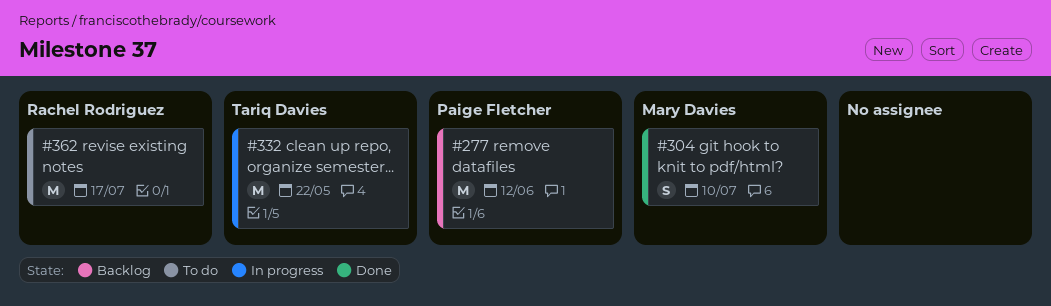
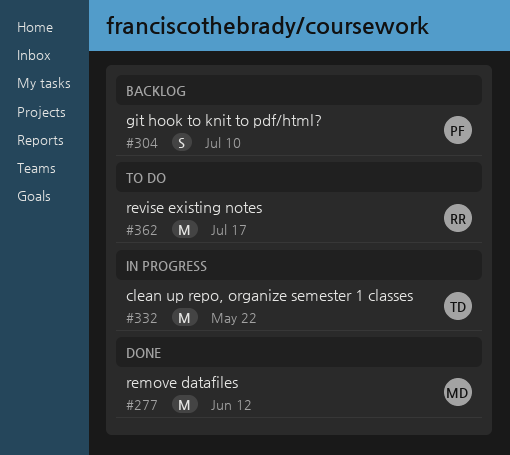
#277, status: Backlog -> Done
#277, owner: Paige Fletcher -> Mary Davies
#304, status: Done -> Backlog
#304, owner: Mary Davies -> Paige Fletcher

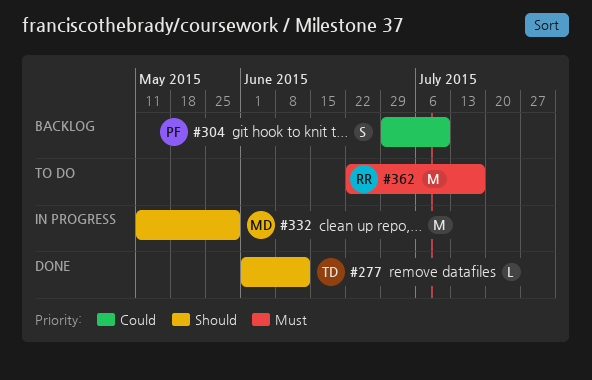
#277, owner: MD -> TD
#277, estimate: M -> L
#332, owner: TD -> MD
#332, due: May 22 -> May 29

